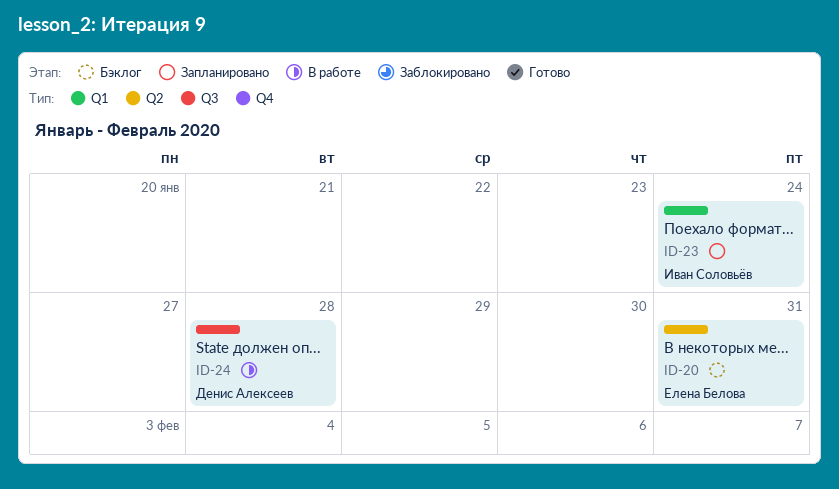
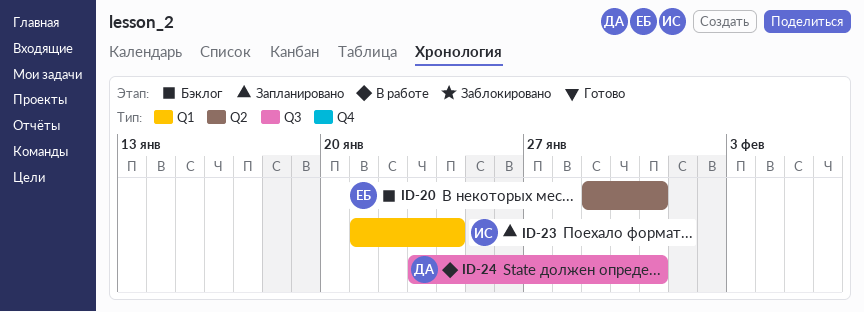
ID-24, due: Jan 28 -> Jan 31

